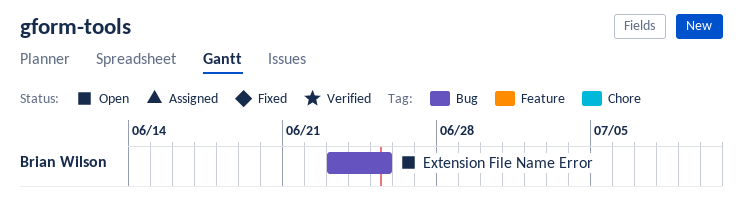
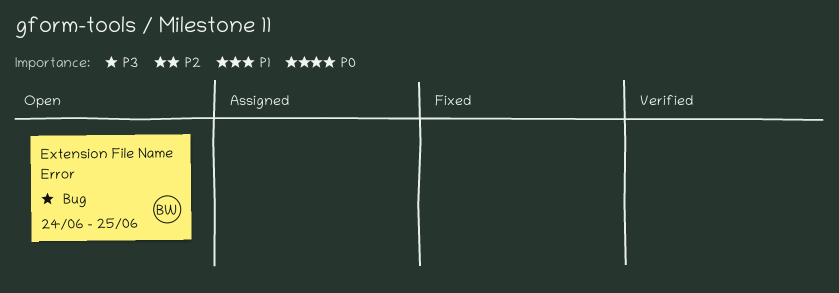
Extension File Name Error, start: Jun 23 -> Jun 24

